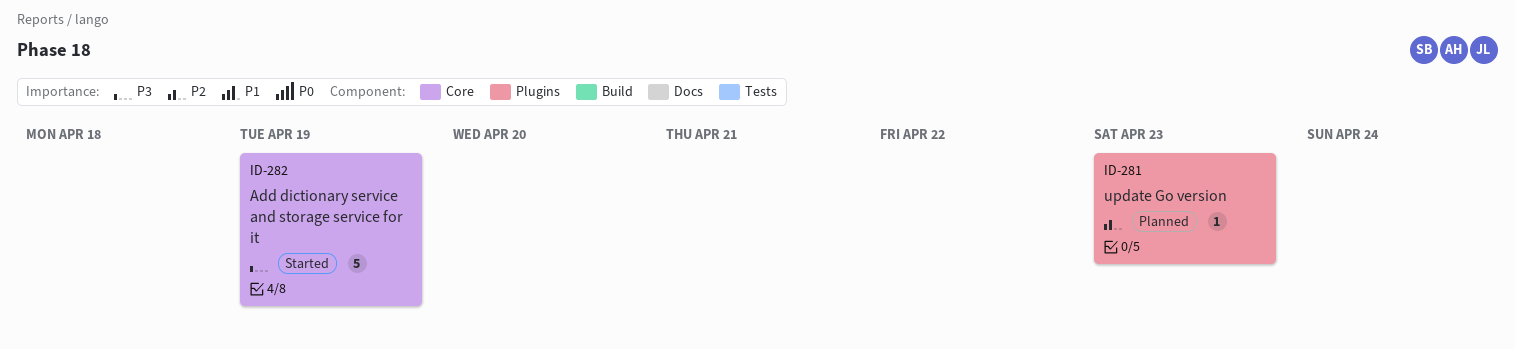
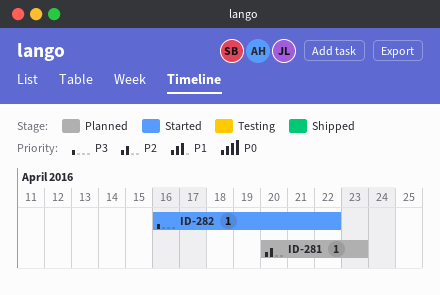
ID-282, estimate: 5 -> 1
ID-282, due: Apr 19 -> Apr 22

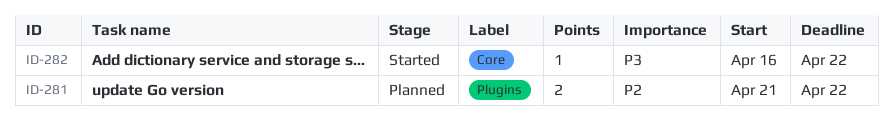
ID-281, estimate: 1 -> 2
ID-281, start: Apr 20 -> Apr 21
ID-281, due: Apr 23 -> Apr 22

